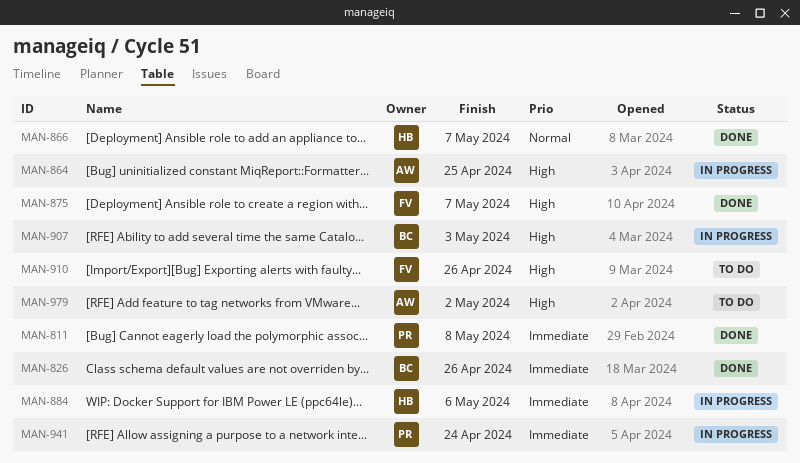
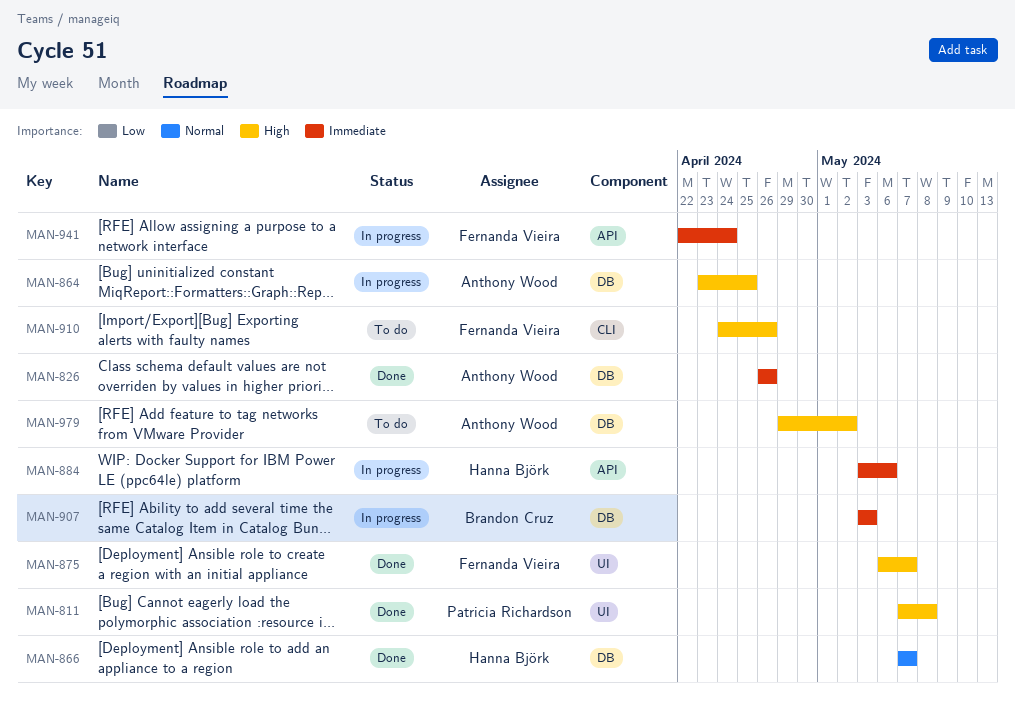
MAN-811, priority: Immediate -> High
MAN-826, owner: Brandon Cruz -> Anthony Wood
MAN-907, priority: High -> Immediate
MAN-941, owner: Patricia Richardson -> Fernanda Vieira

